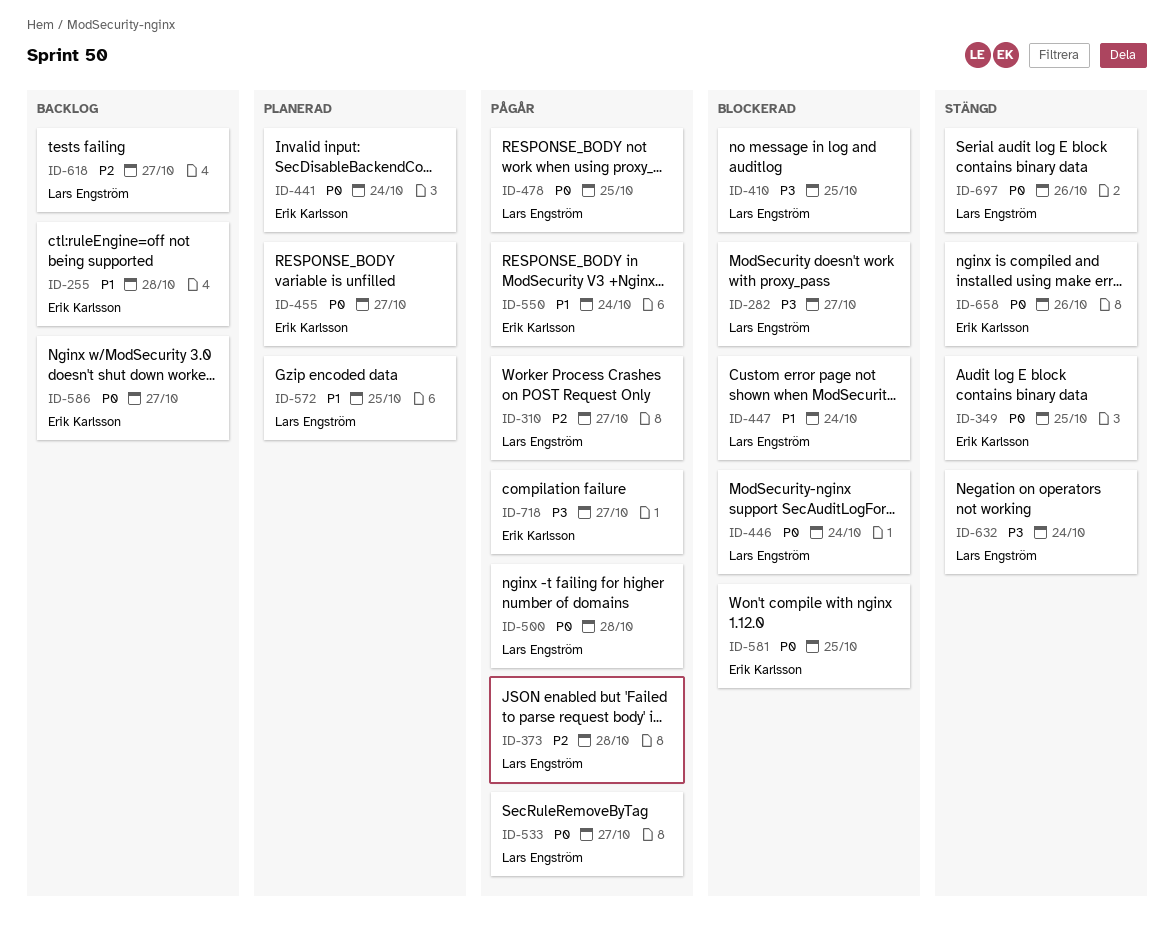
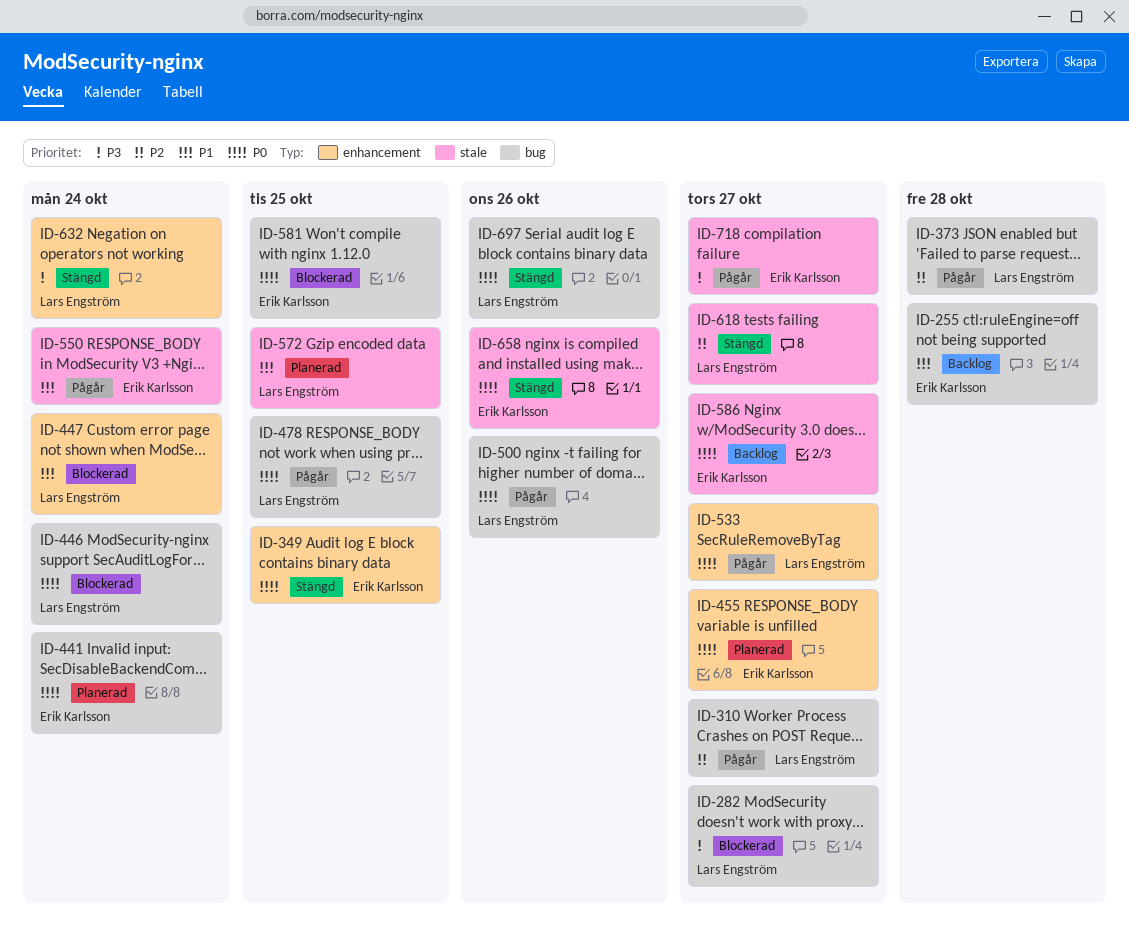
ID-410: present -> none
ID-500, due: Oct 28 -> Oct 26
ID-618, status: Backlog -> Stängd

